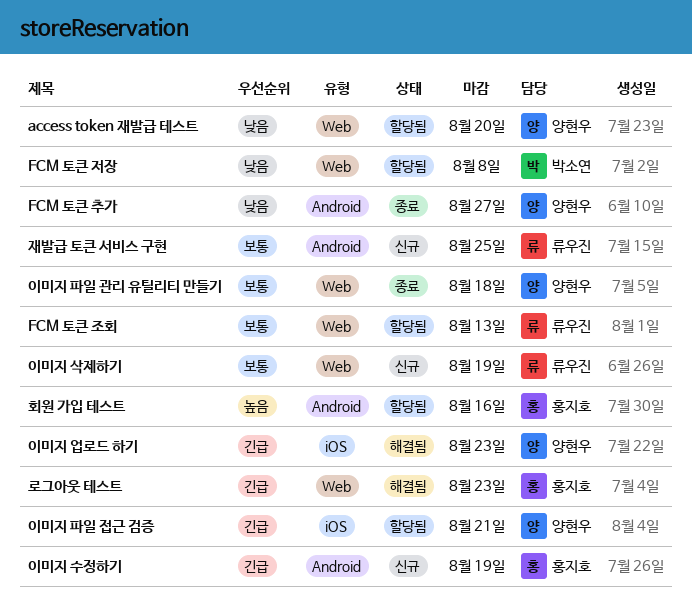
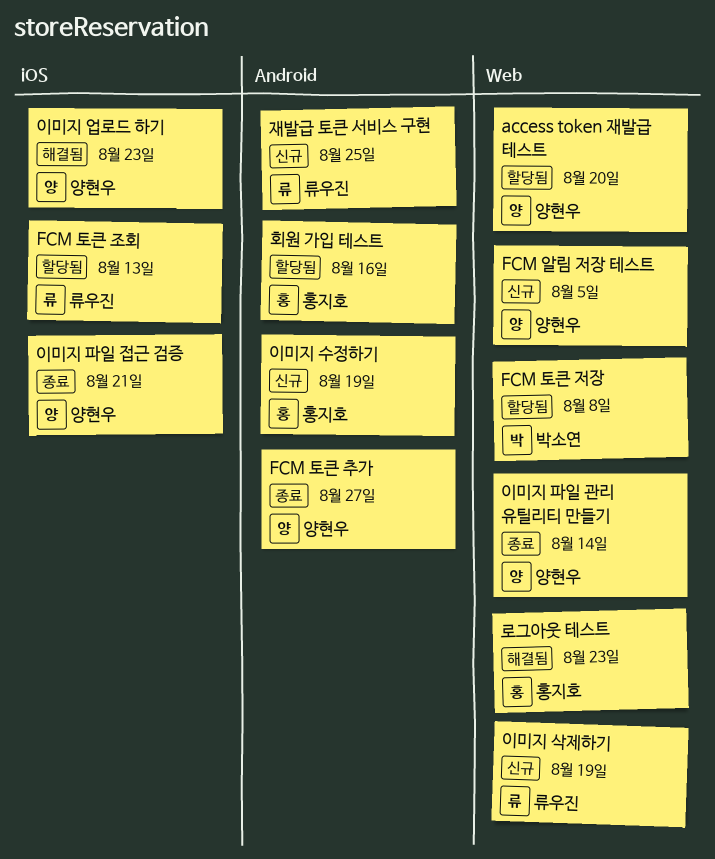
FCM 알림 저장 테스트: none -> present
FCM 토큰 조회, label: Web -> iOS
이미지 파일 관리 유틸리티 만들기, due: Aug 18 -> Aug 14
이미지 파일 접근 검증, status: 할당됨 -> 종료

